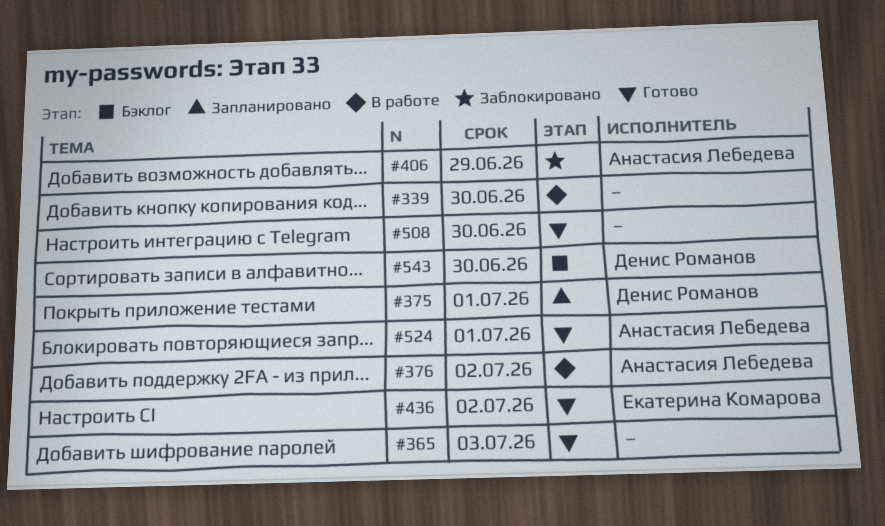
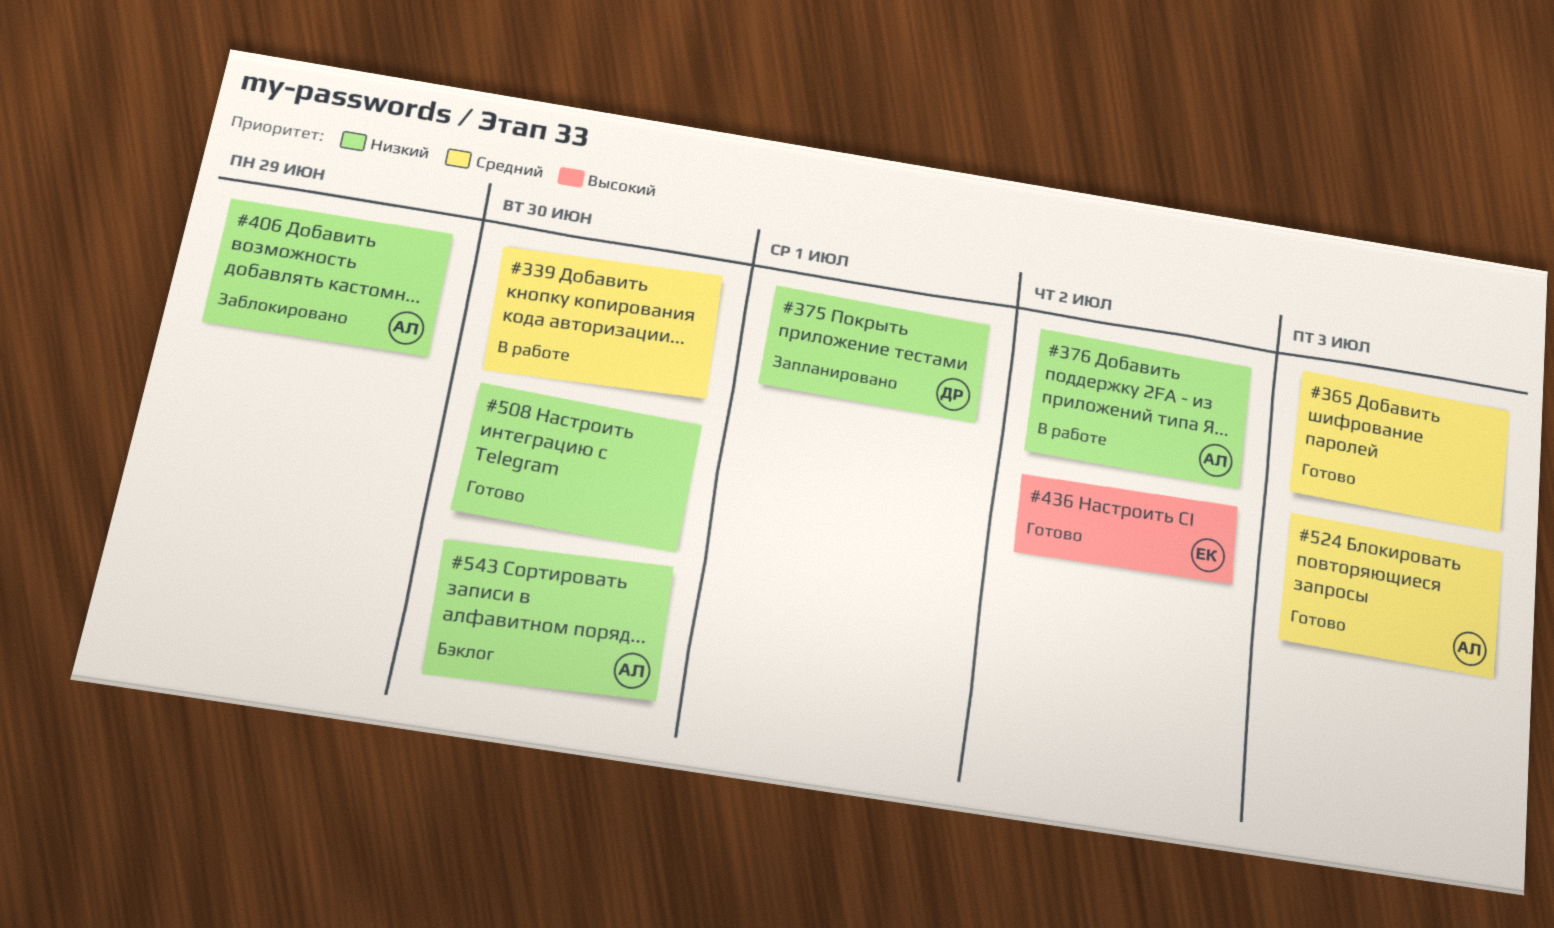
#524, due: Jul 1 -> Jul 3
#543, owner: Денис Романов -> Анастасия Лебедева

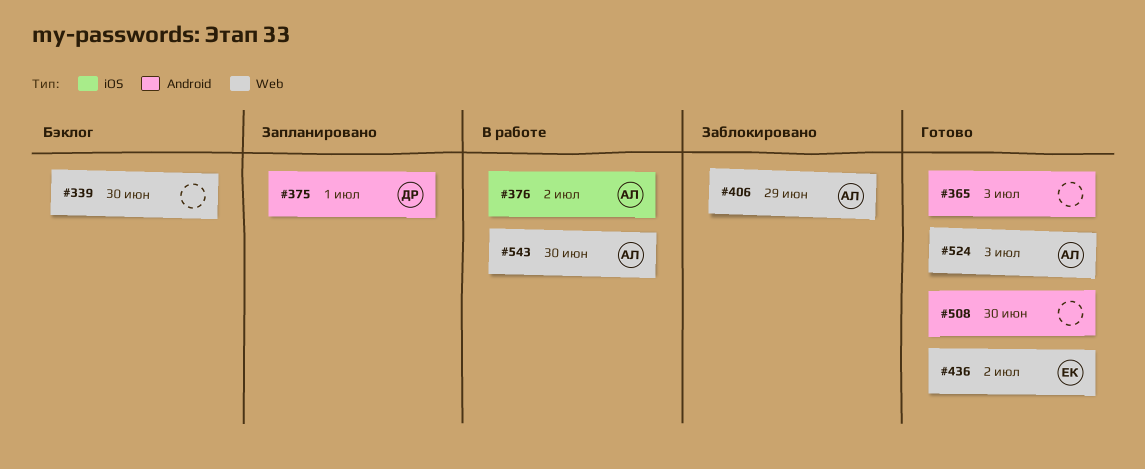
#339, status: В работе -> Бэклог
#543, status: Бэклог -> В работе

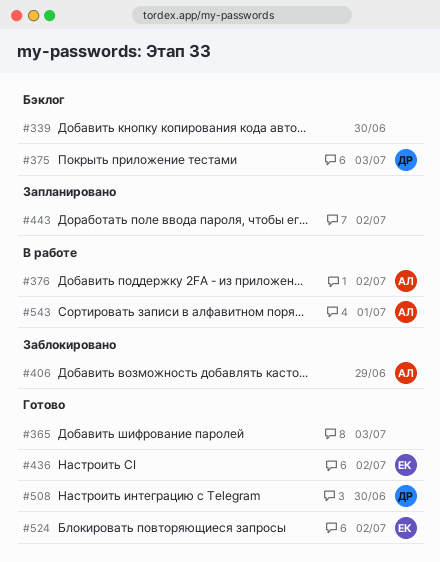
#375, status: Запланировано -> Бэклог
#375, due: Jul 1 -> Jul 3
#443: none -> present
#508, owner: none -> ДР
#524, owner: АЛ -> ЕК
#524, due: Jul 3 -> Jul 2
#543, due: Jun 30 -> Jul 1

